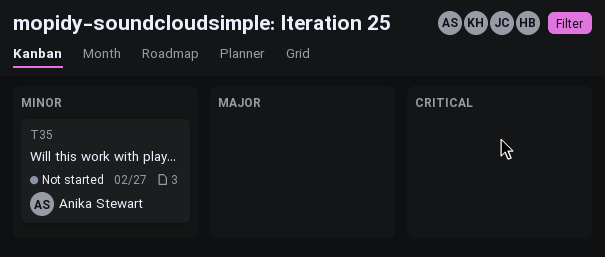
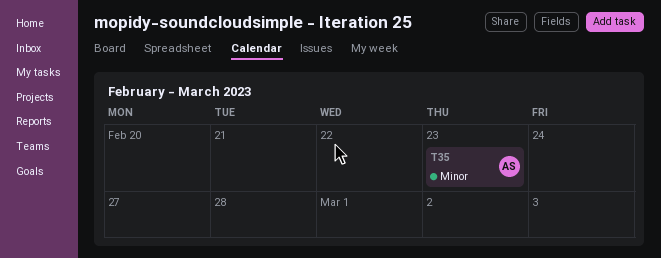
T35, due: Feb 27 -> Feb 23

